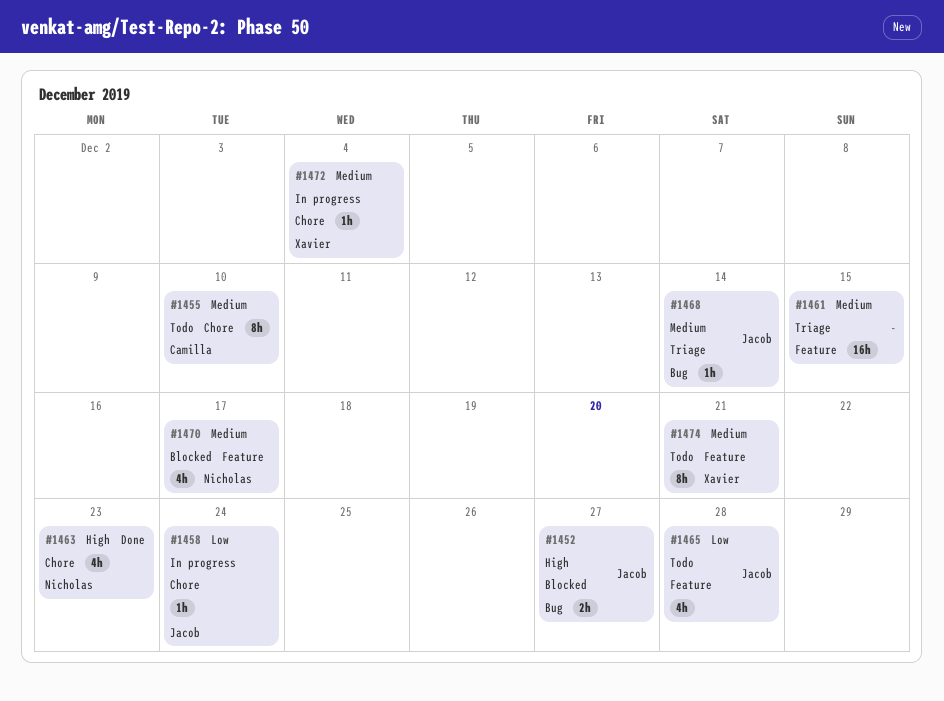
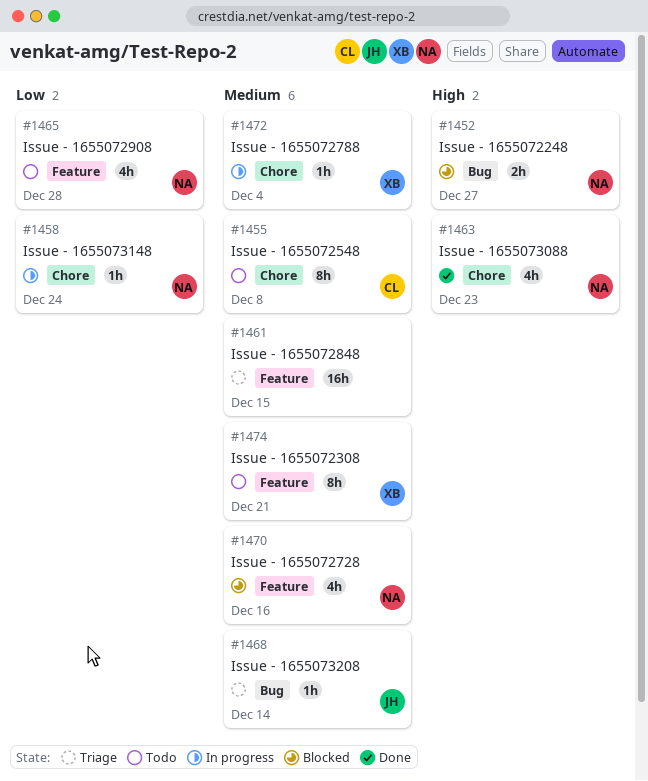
#1452, owner: Jacob -> Nicholas
#1455, due: Dec 10 -> Dec 8
#1458, owner: Jacob -> Nicholas
#1465, owner: Jacob -> Nicholas
#1470, due: Dec 17 -> Dec 16

